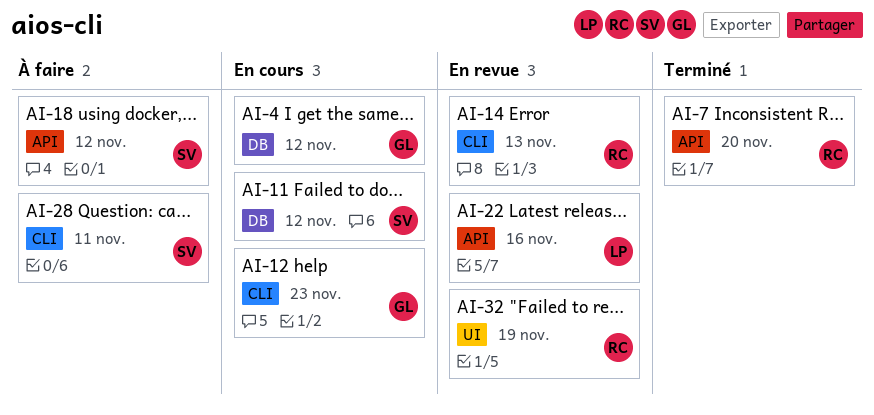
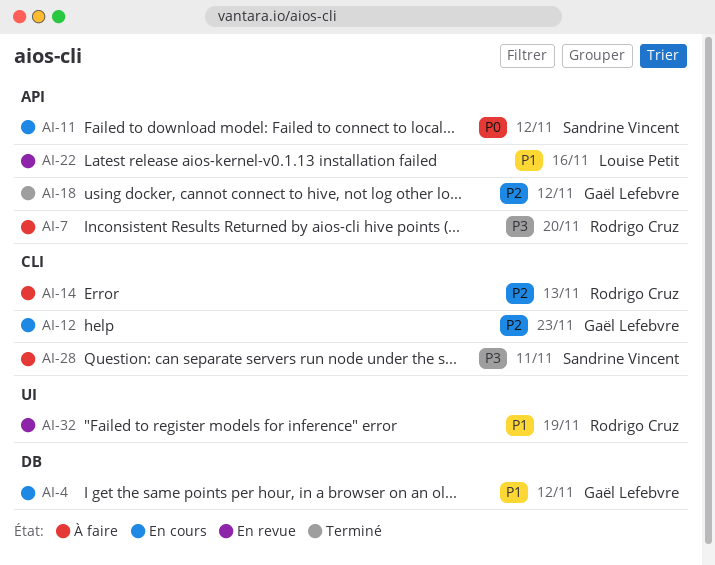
AI-7, status: Terminé -> À faire
AI-11, label: DB -> API
AI-14, status: En revue -> À faire
AI-18, status: À faire -> Terminé
AI-18, owner: Sandrine Vincent -> Gaël Lefebvre

